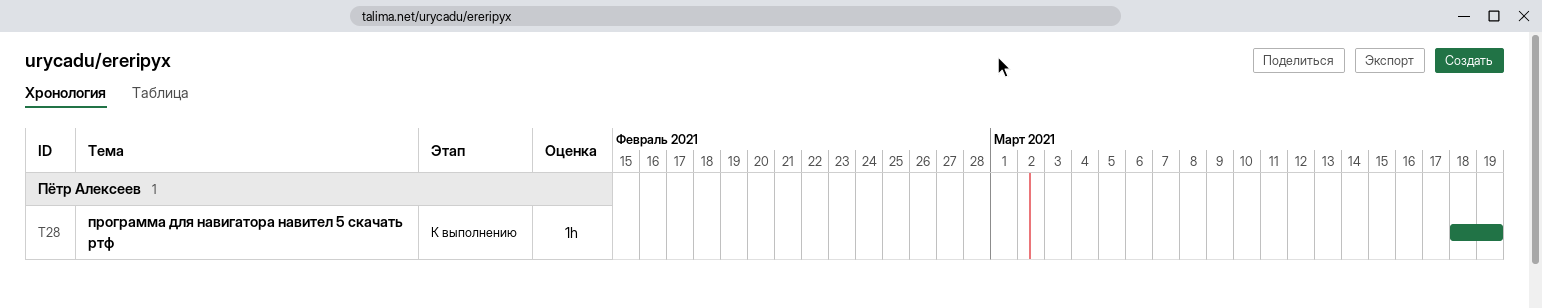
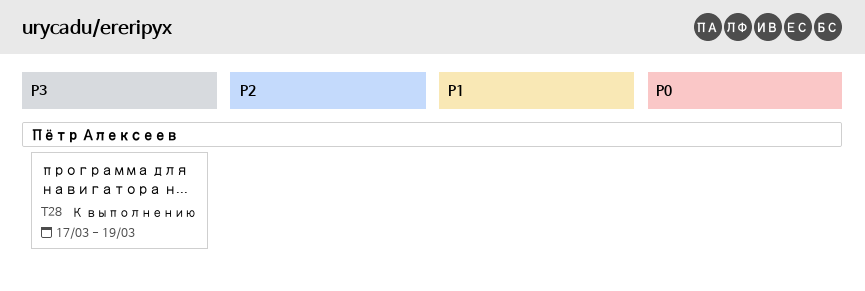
T28, start: Mar 18 -> Mar 17

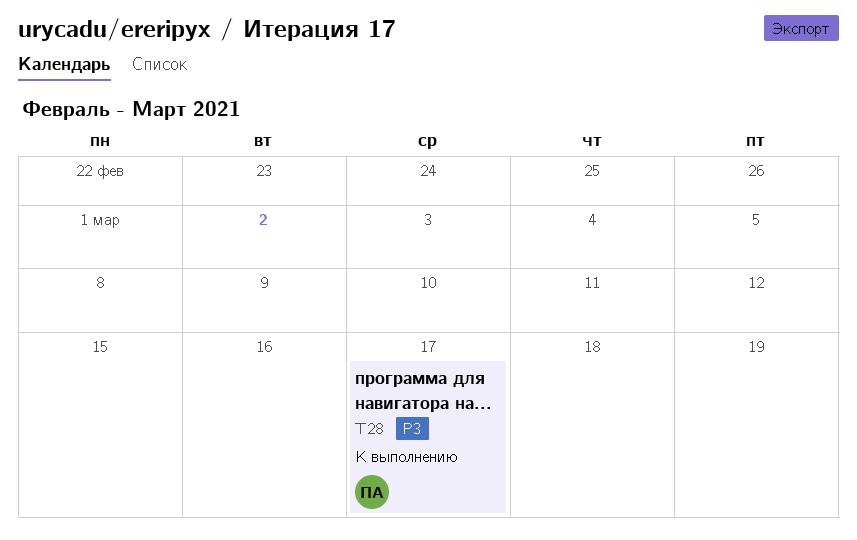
T28, due: Mar 19 -> Mar 17

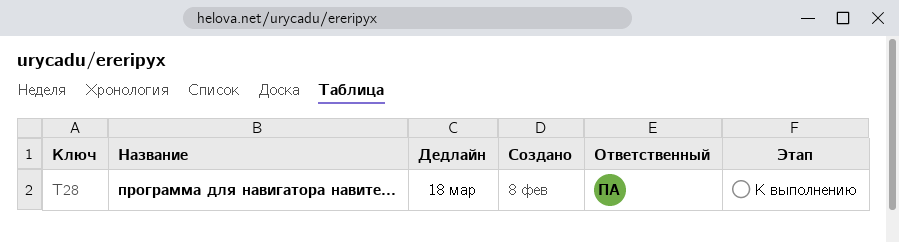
T28, due: Mar 17 -> Mar 18

